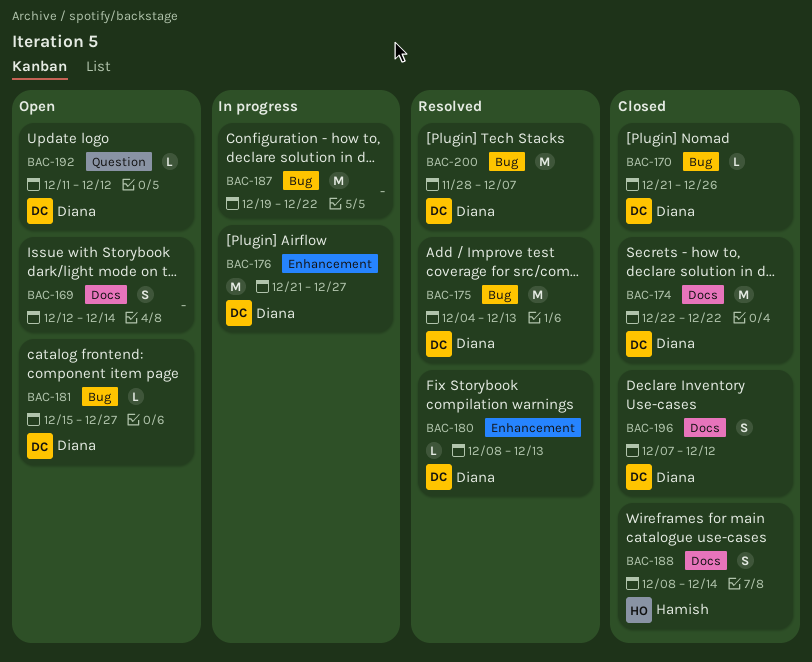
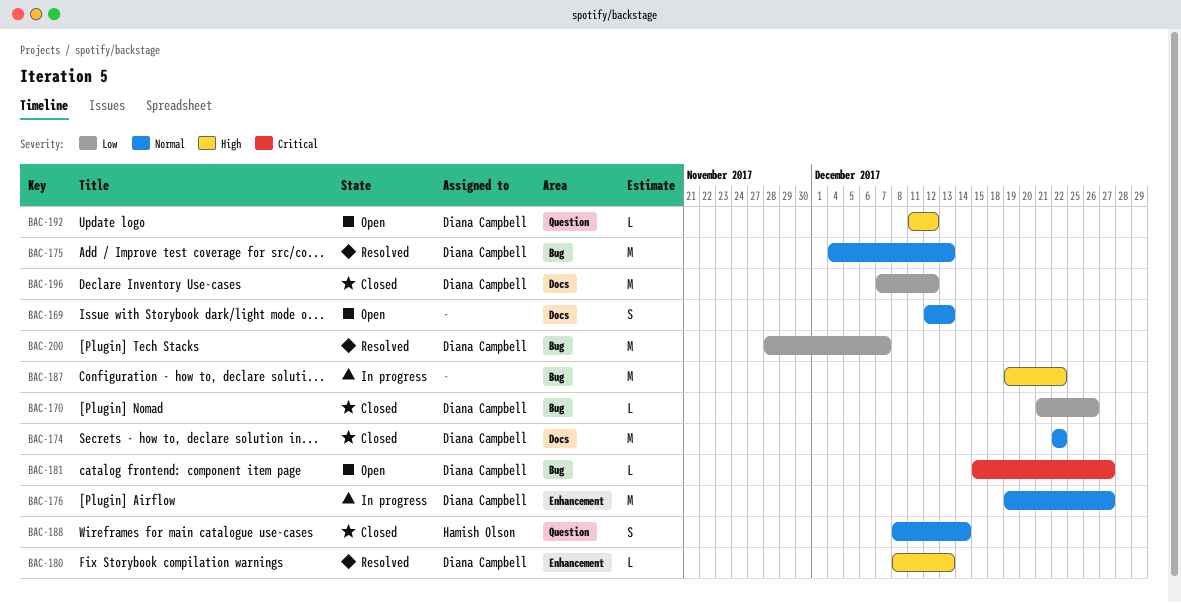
BAC-169, due: Dec 14 -> Dec 13
BAC-176, start: Dec 21 -> Dec 19
BAC-188, label: Docs -> Question
BAC-196, estimate: S -> M

